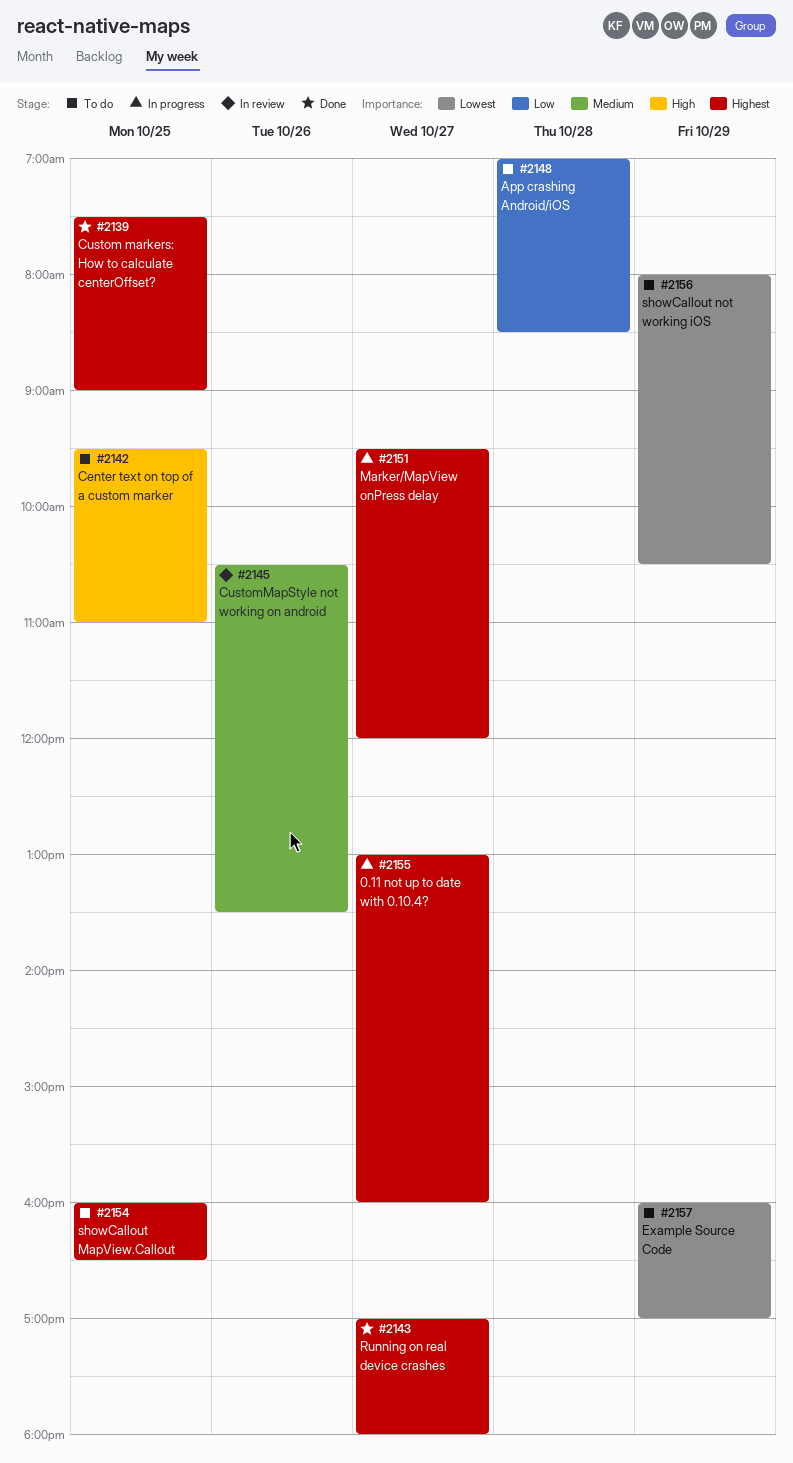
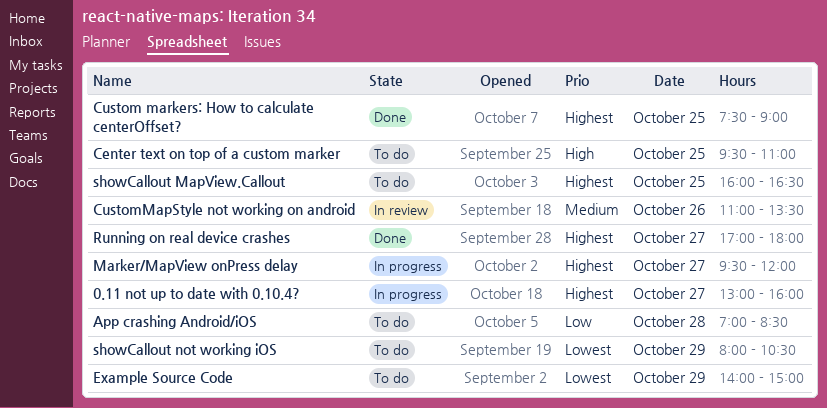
CustomMapStyle not working on android, begins: 10:30 -> 11:00
Example Source Code, begins: 16:00 -> 14:00
Example Source Code, ends: 17:00 -> 15:00

